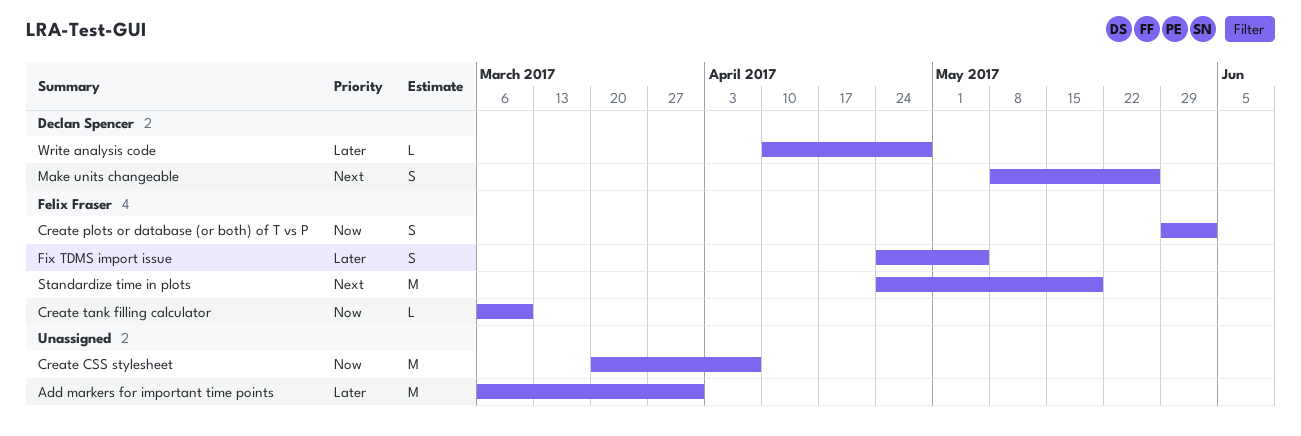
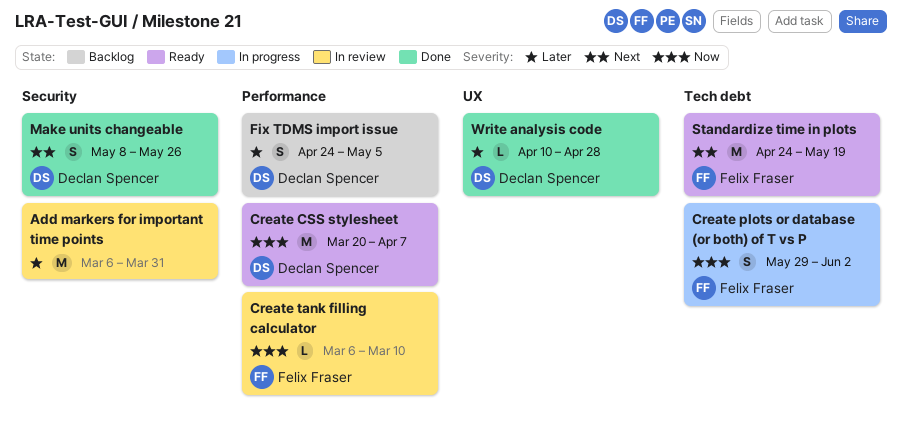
Create CSS stylesheet, owner: none -> Declan Spencer
Fix TDMS import issue, owner: Felix Fraser -> Declan Spencer

